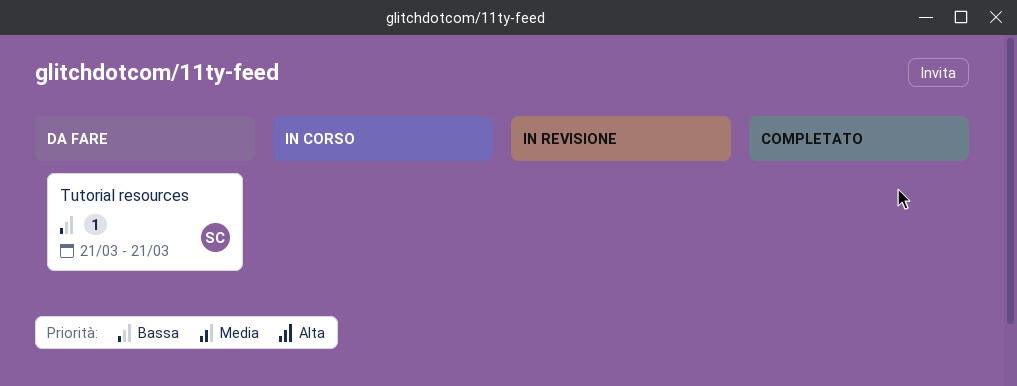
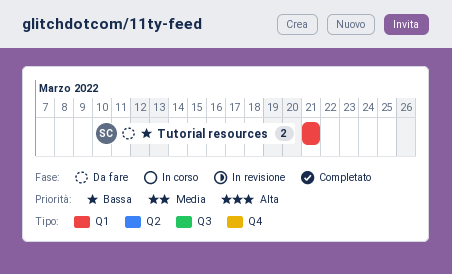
Tutorial resources, estimate: 1 -> 2

